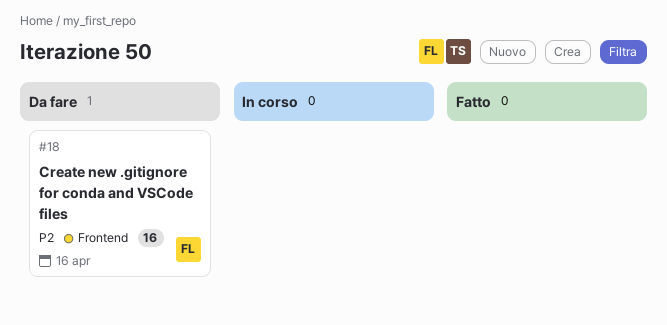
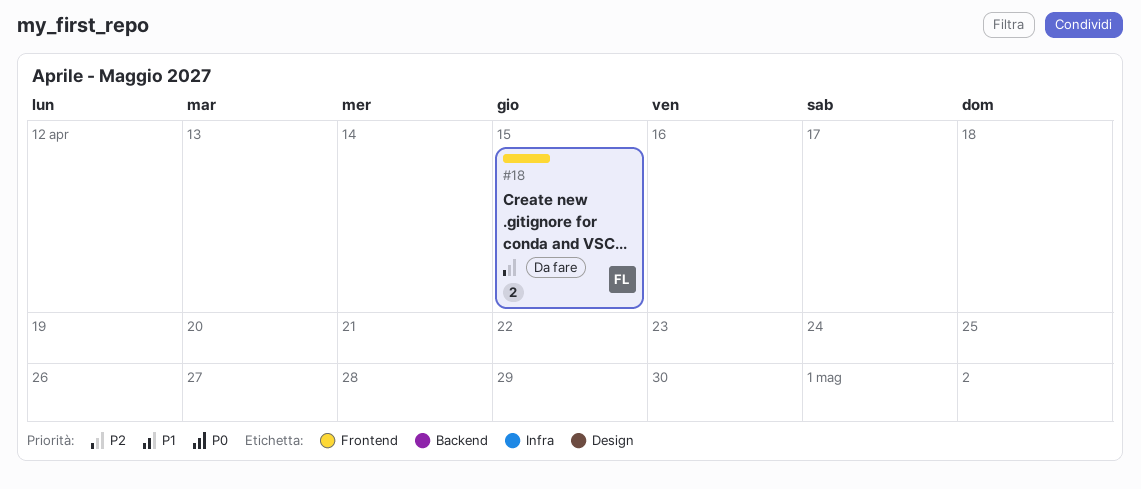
#18, estimate: 16 -> 2
#18, due: Apr 16 -> Apr 15

